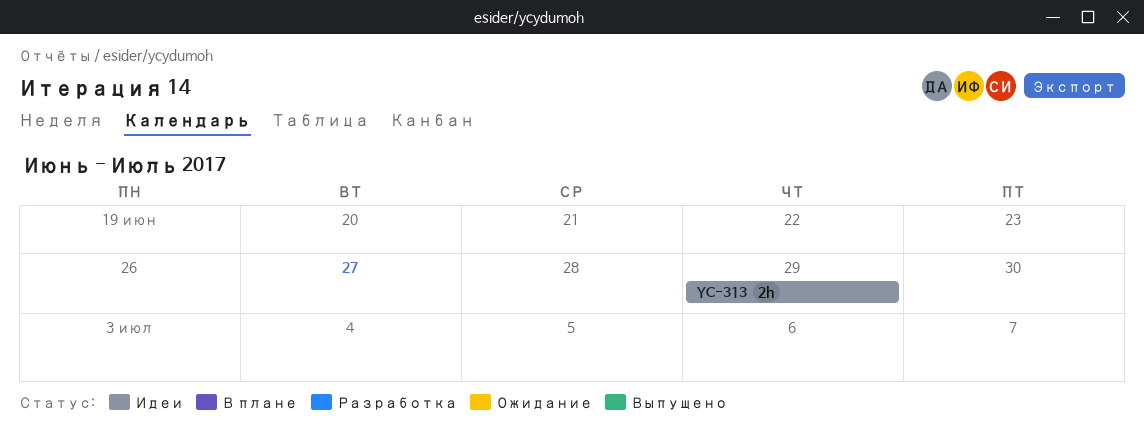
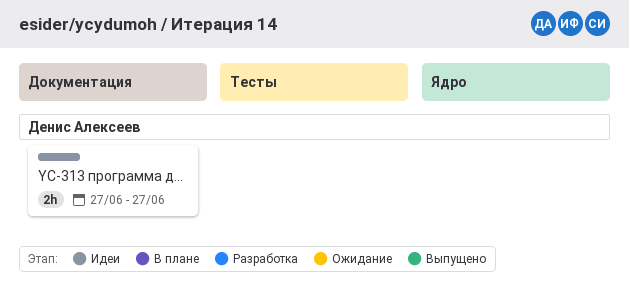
YC-313, start: Jun 29 -> Jun 27
YC-313, due: Jun 29 -> Jun 27

